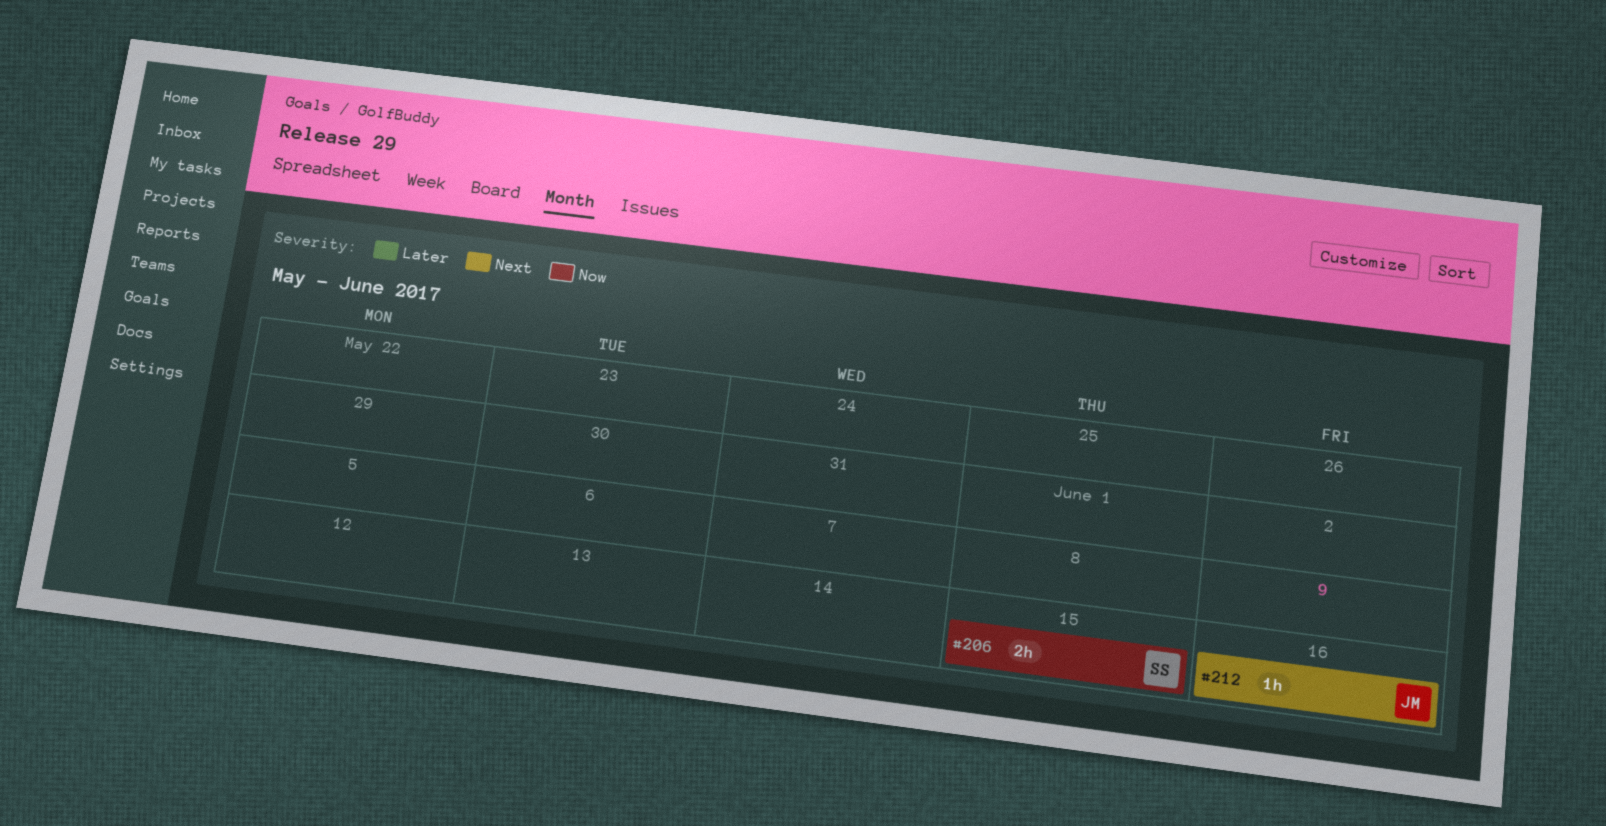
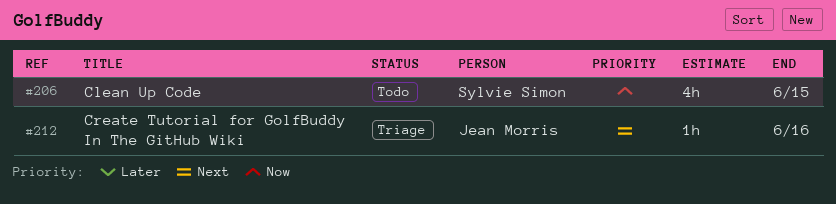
#206, estimate: 2h -> 4h

